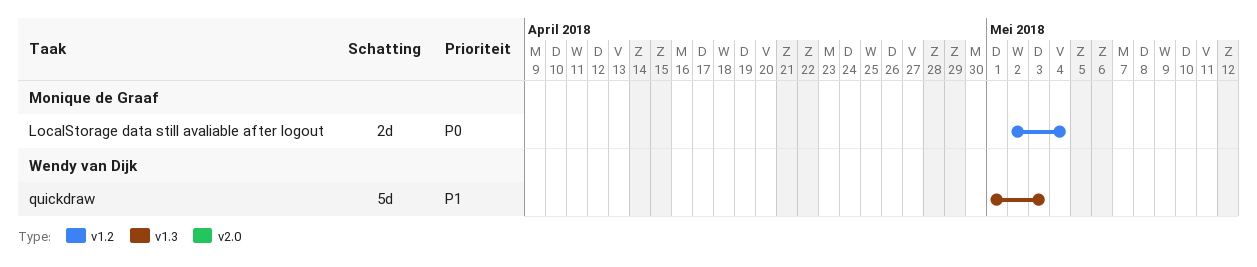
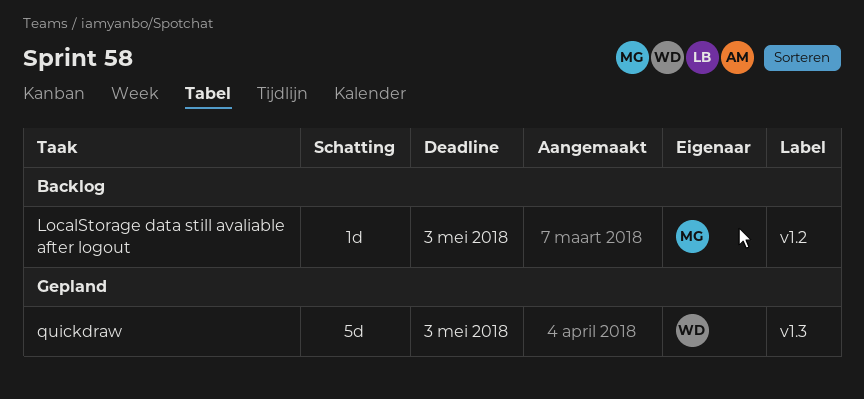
LocalStorage data still avaliable after logout, estimate: 2d -> 1d
LocalStorage data still avaliable after logout, due: May 4 -> May 3

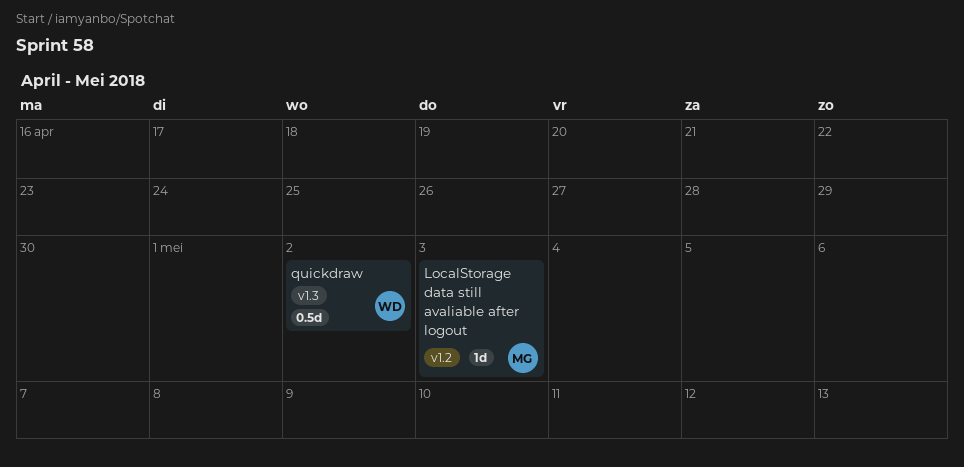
quickdraw, estimate: 5d -> 0.5d
quickdraw, due: May 3 -> May 2

